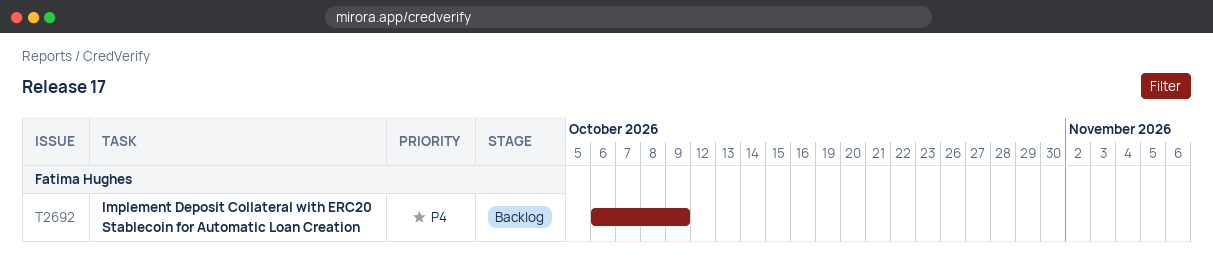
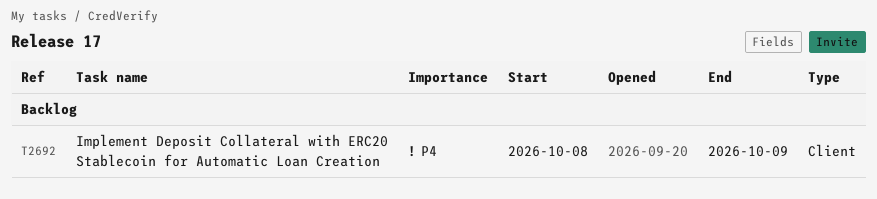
T2692, start: Oct 6 -> Oct 8

